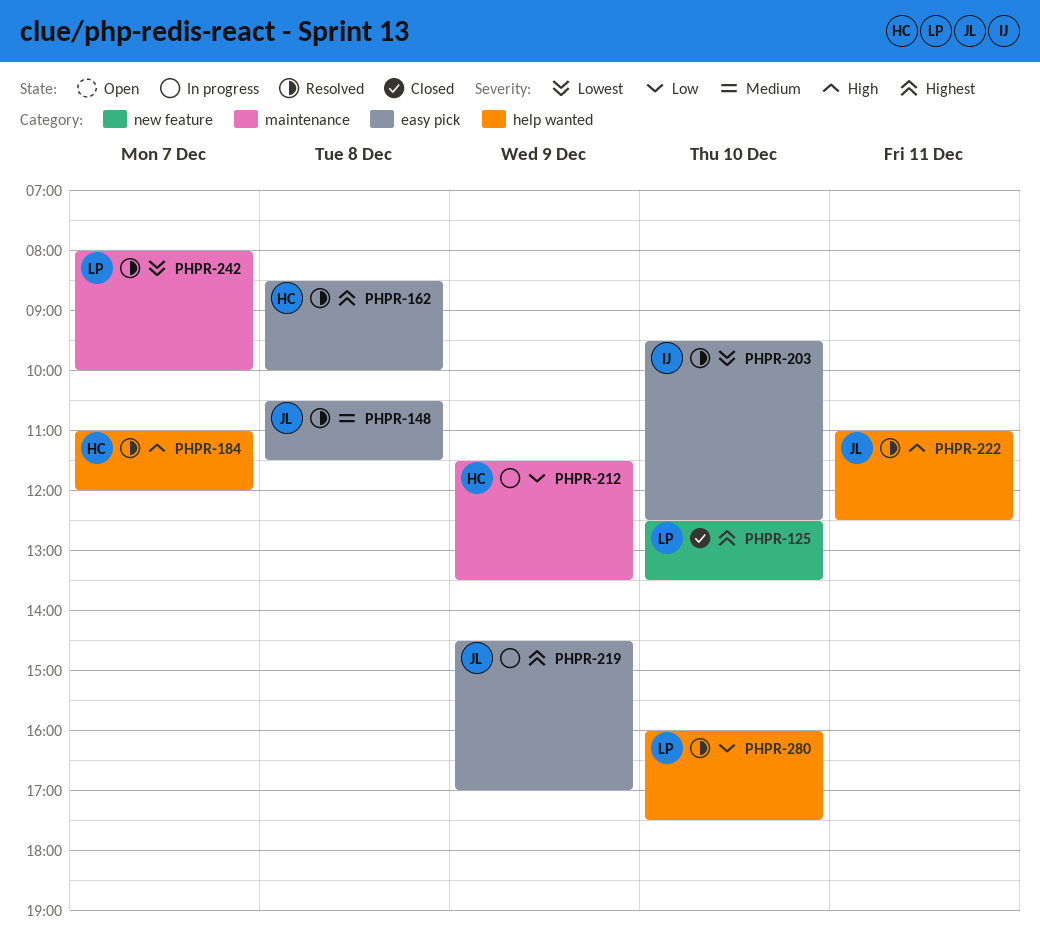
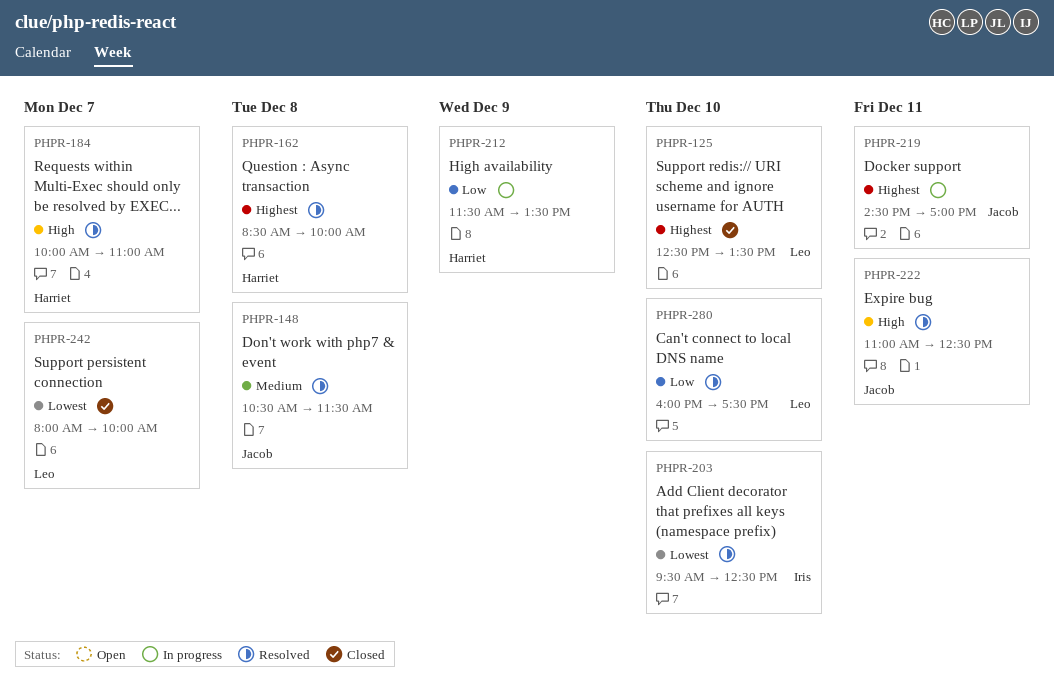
PHPR-184, begins: 11:00 -> 10:00
PHPR-184, ends: 12:00 -> 11:00
PHPR-219, day: Dec 9 -> Dec 11
PHPR-242, status: Resolved -> Closed

